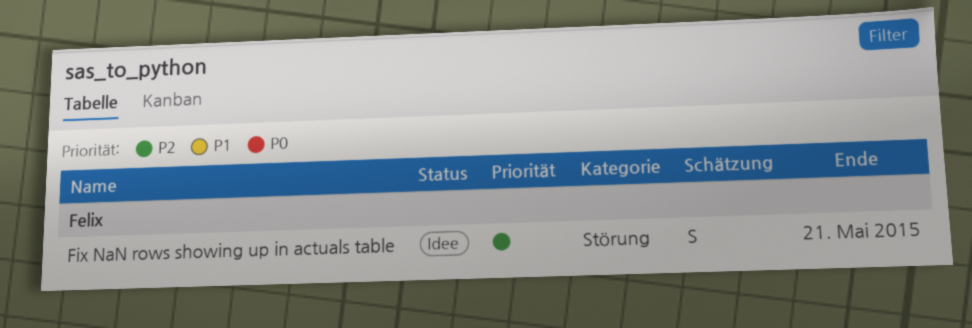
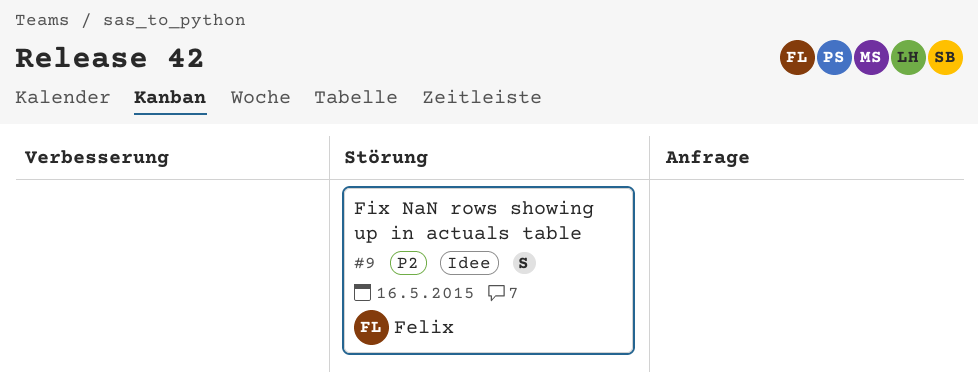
Fix NaN rows showing up in actuals table, due: May 21 -> May 16

